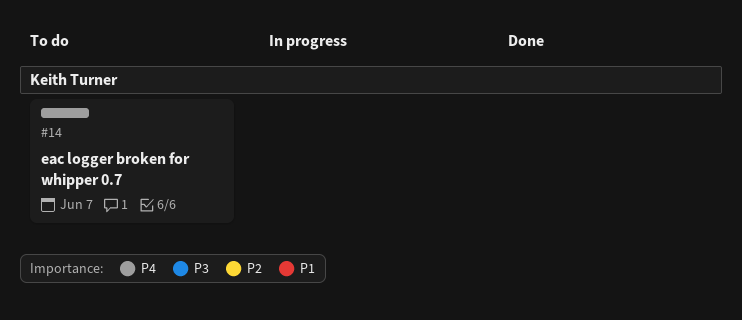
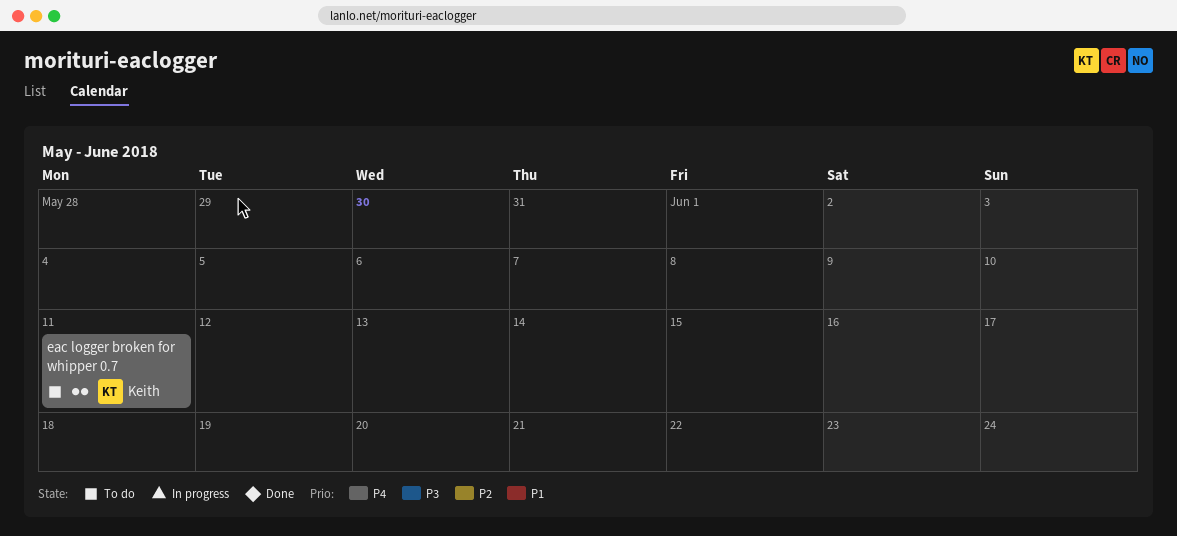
eac logger broken for whipper 0.7, due: Jun 7 -> Jun 11

